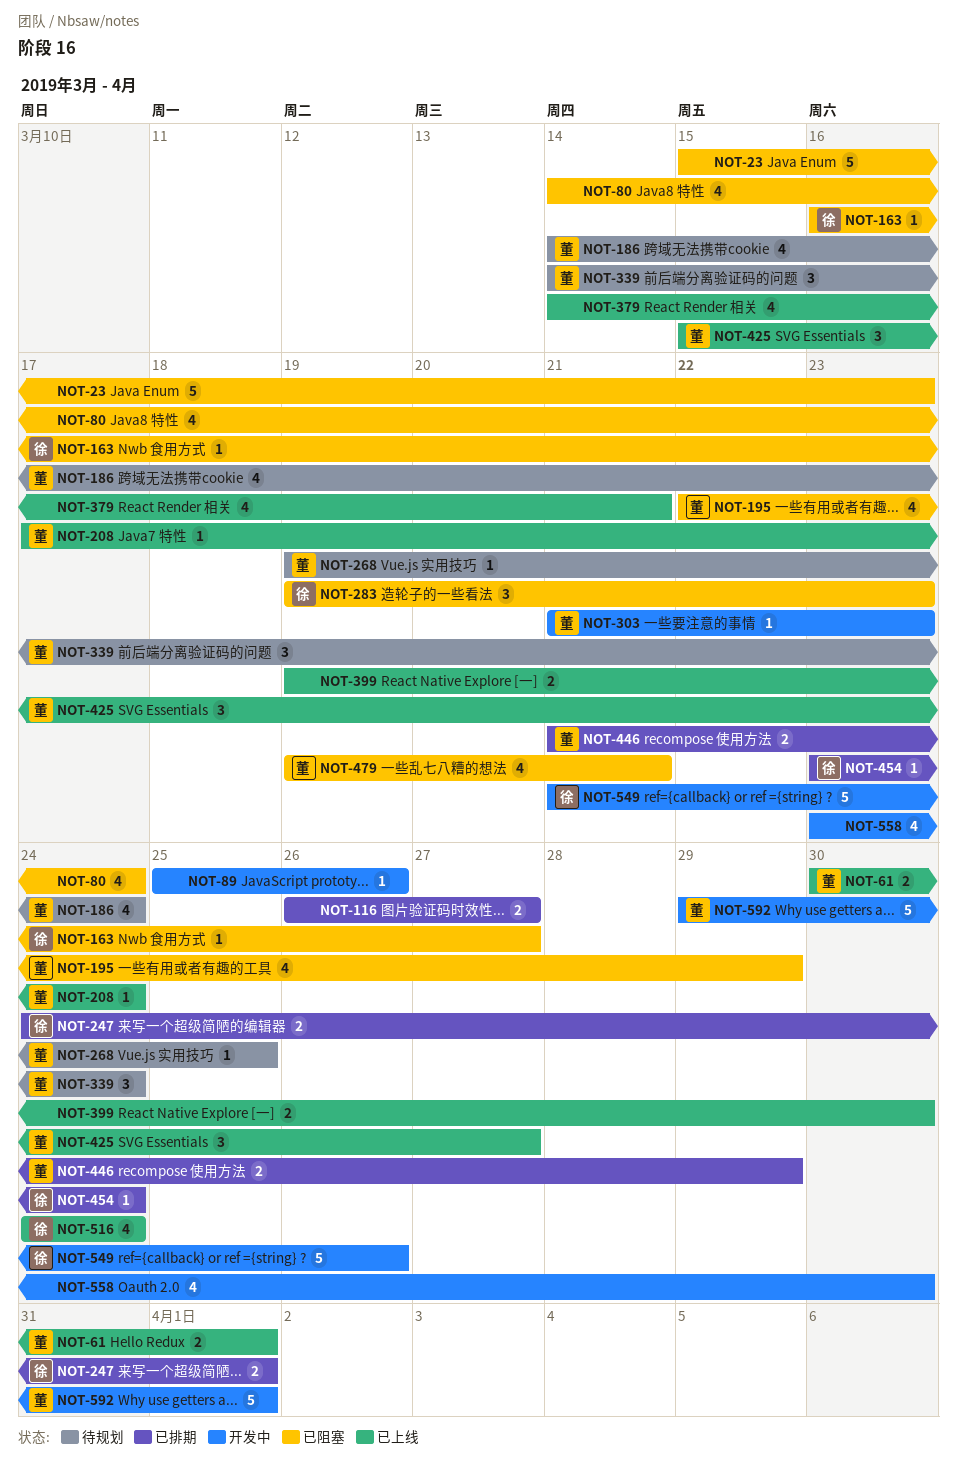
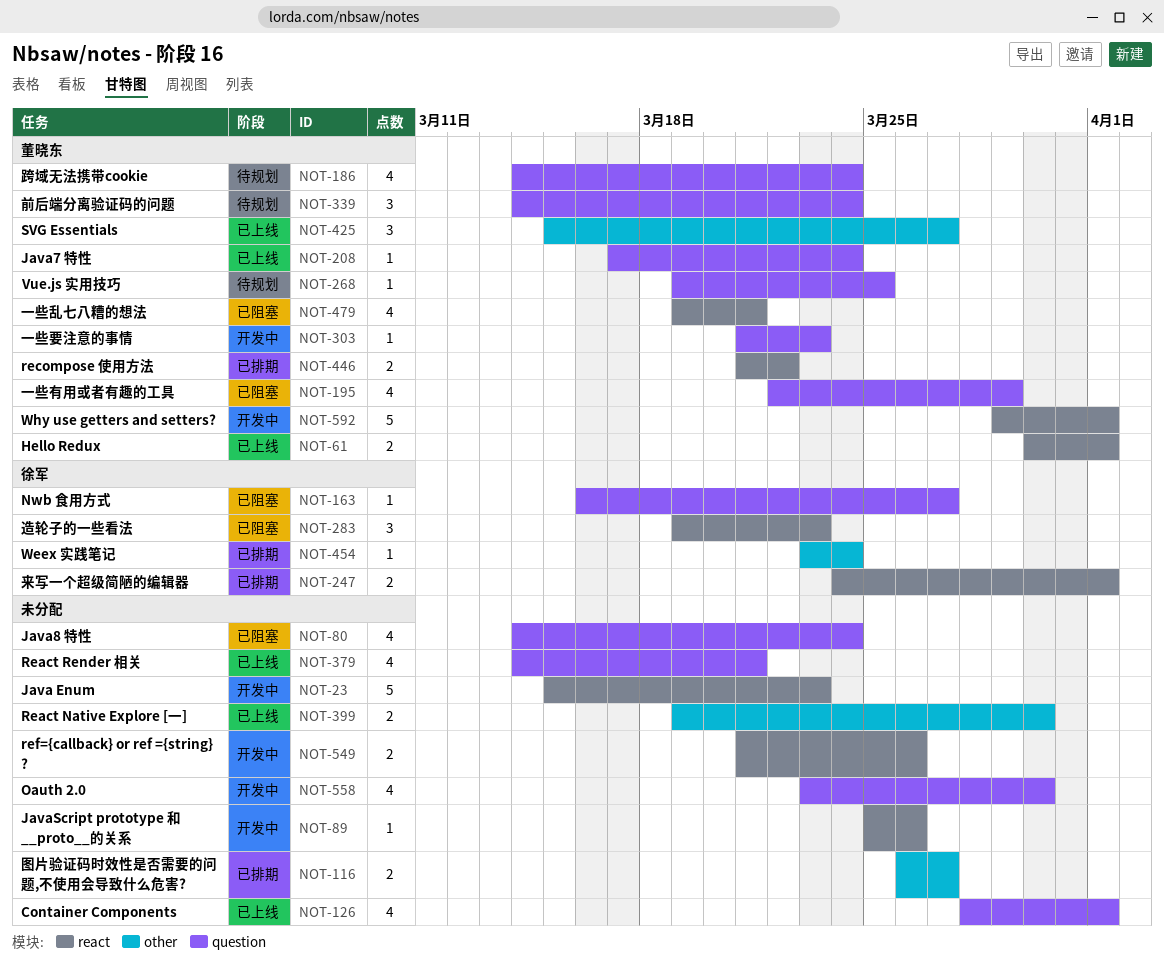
NOT-23, status: 已阻塞 -> 开发中
NOT-126: none -> present
NOT-446, due: Mar 29 -> Mar 22
NOT-516: present -> none
NOT-549, owner: 徐军 -> none
NOT-549, estimate: 5 -> 2

